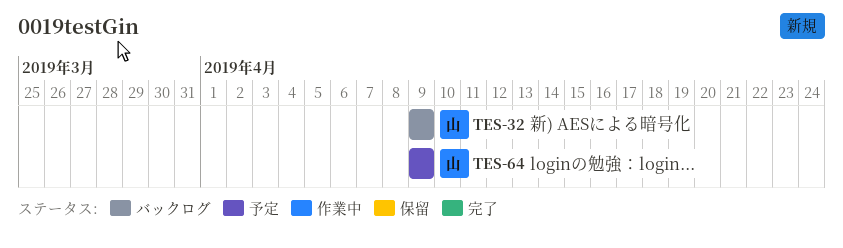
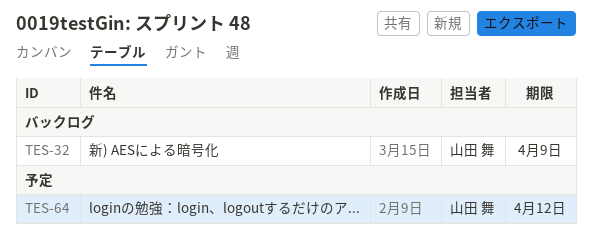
TES-64, due: Apr 9 -> Apr 12

